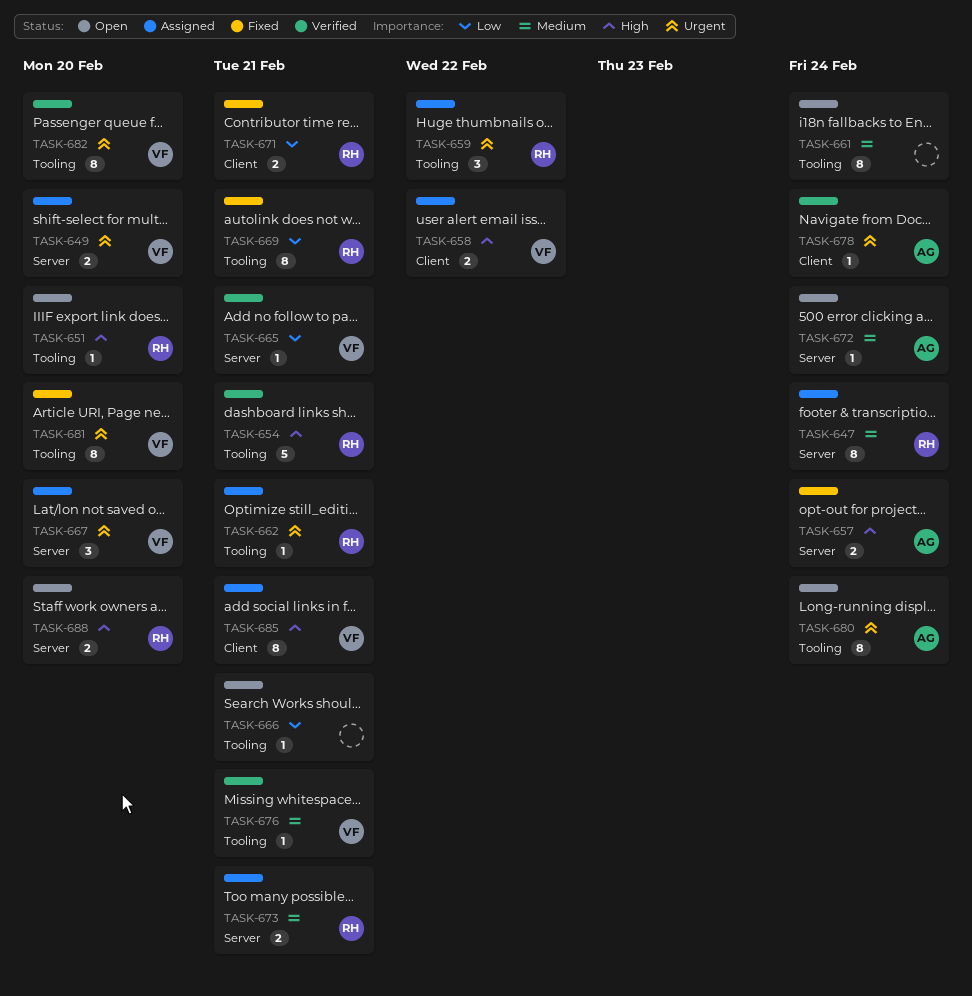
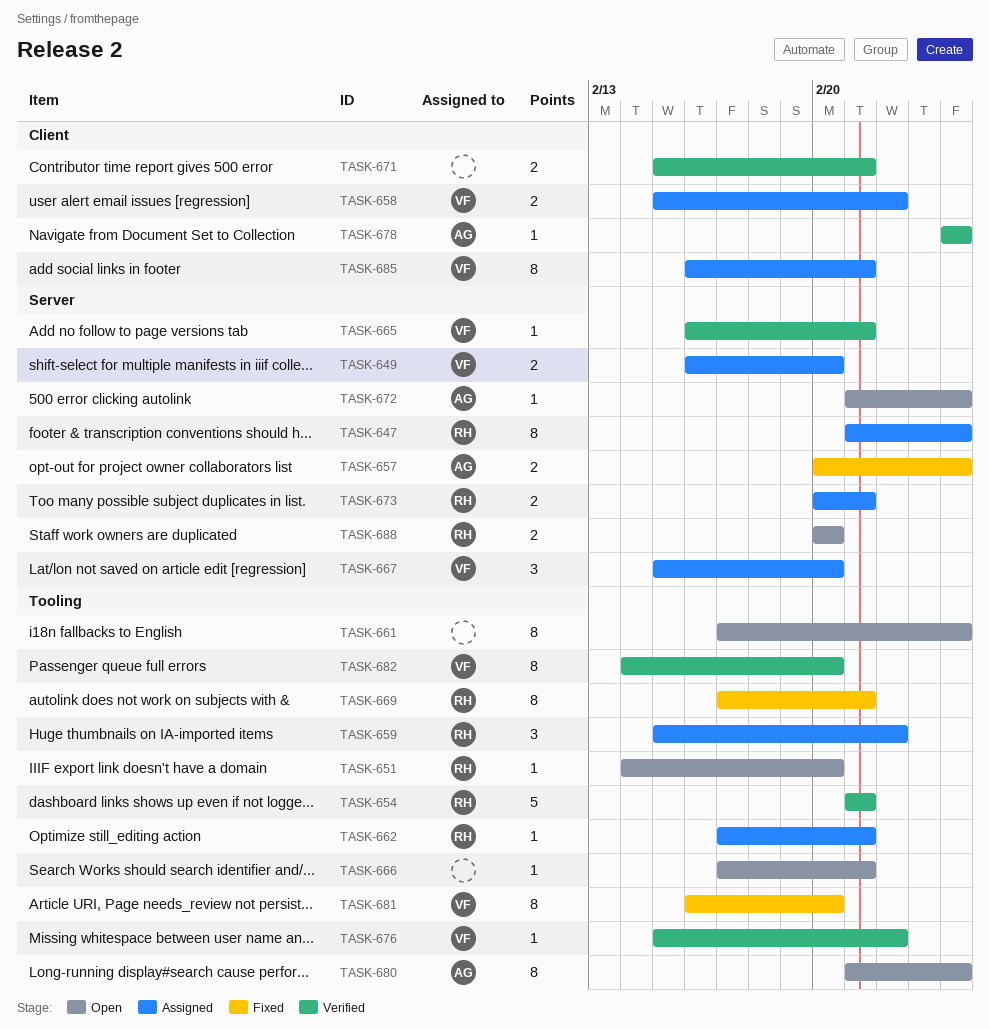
TASK-671, status: Fixed -> Verified
TASK-671, owner: RH -> none
TASK-676, due: Feb 21 -> Feb 22

